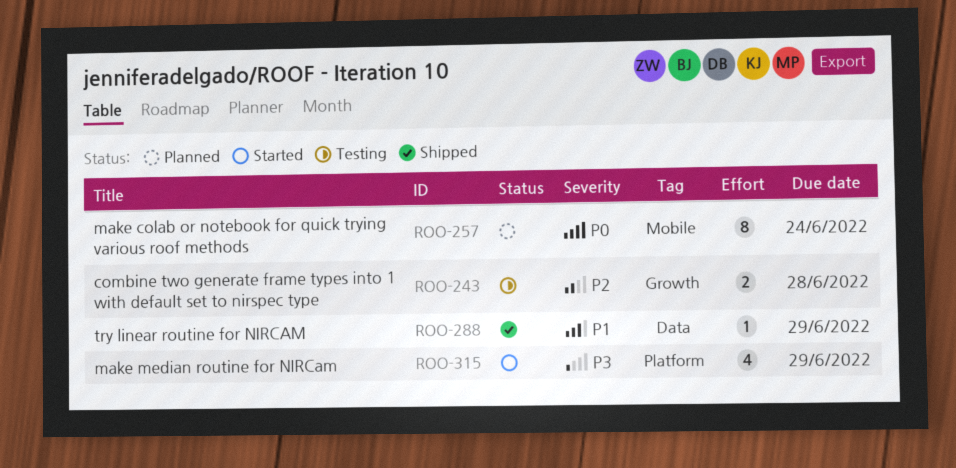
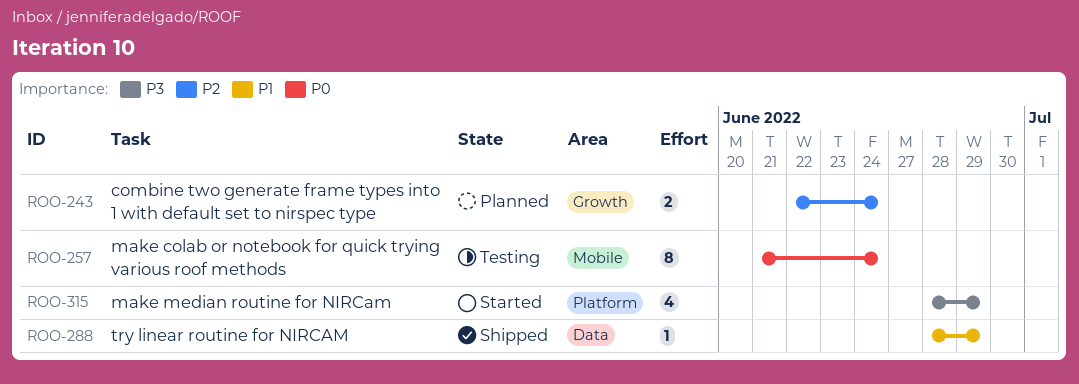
ROO-243, status: Testing -> Planned
ROO-243, due: Jun 28 -> Jun 24
ROO-257, status: Planned -> Testing

